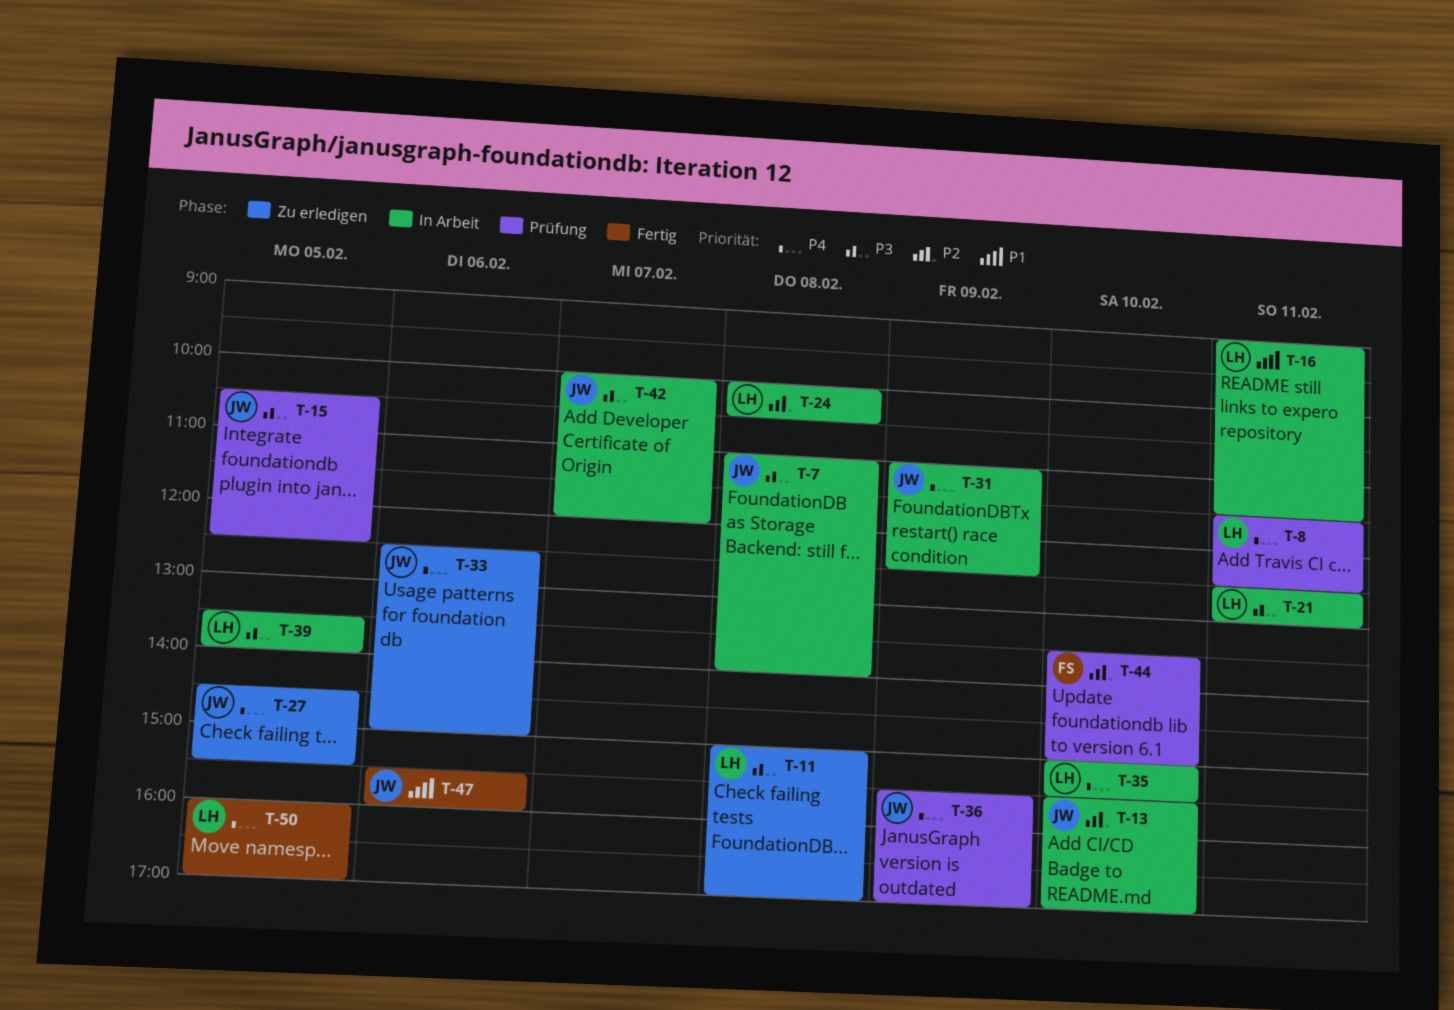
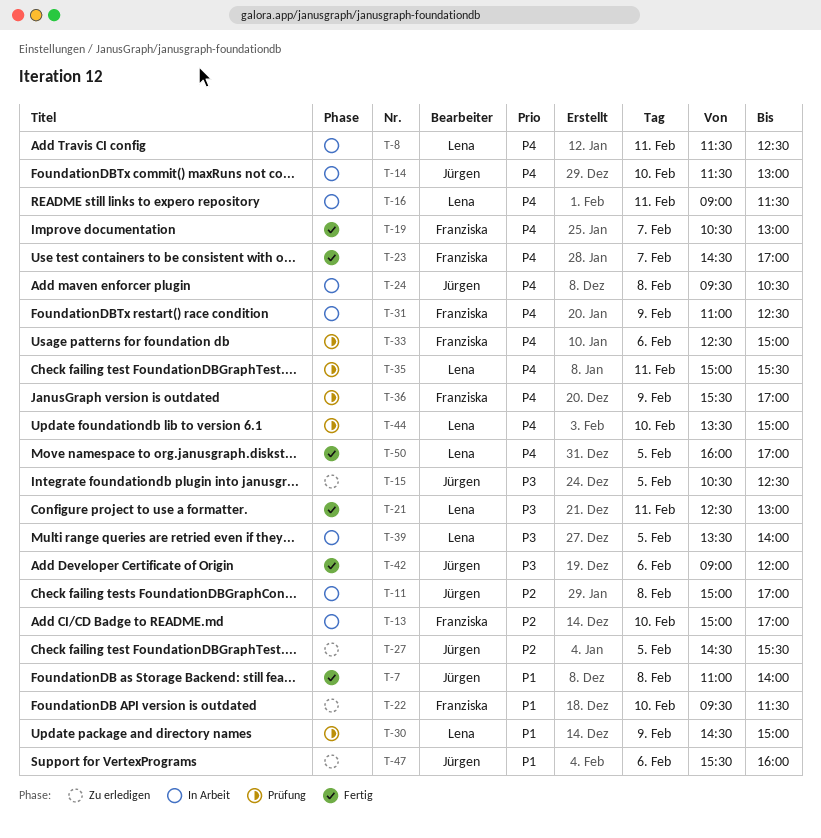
T-7, status: In Arbeit -> Fertig
T-7, priority: P3 -> P1
T-8, status: Prüfung -> In Arbeit
T-11, status: Zu erledigen -> In Arbeit
T-11, owner: Lena -> Jürgen
T-11, priority: P3 -> P2
T-13, owner: Jürgen -> Franziska
T-13, begins: 15:30 -> 15:00
T-14: none -> present
T-15, status: Prüfung -> Zu erledigen
T-16, priority: P1 -> P4
T-19: none -> present
T-21, status: In Arbeit -> Fertig
T-22: none -> present
T-23: none -> present
T-24, owner: Lena -> Jürgen
T-24, priority: P2 -> P4
T-24, begins: 10:00 -> 09:30
T-27, priority: P4 -> P2
T-30: none -> present
T-31, owner: Jürgen -> Franziska
T-33, status: Zu erledigen -> Prüfung
T-33, owner: Jürgen -> Franziska
T-35, status: In Arbeit -> Prüfung
T-35, day: Feb 10 -> Feb 11
T-36, owner: Jürgen -> Franziska
T-42, status: In Arbeit -> Fertig
T-42, day: Feb 7 -> Feb 6
T-42, begins: 10:00 -> 09:00
T-44, owner: Franziska -> Lena
T-44, priority: P2 -> P4
T-47, status: Fertig -> Zu erledigen

